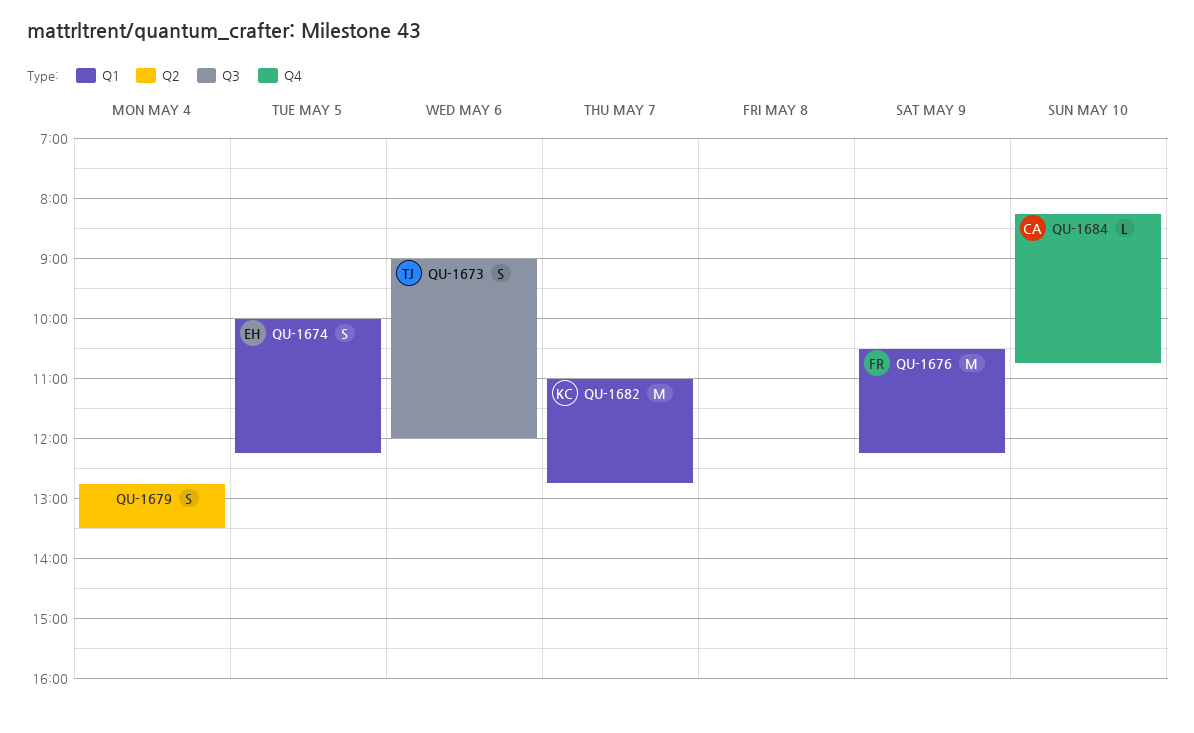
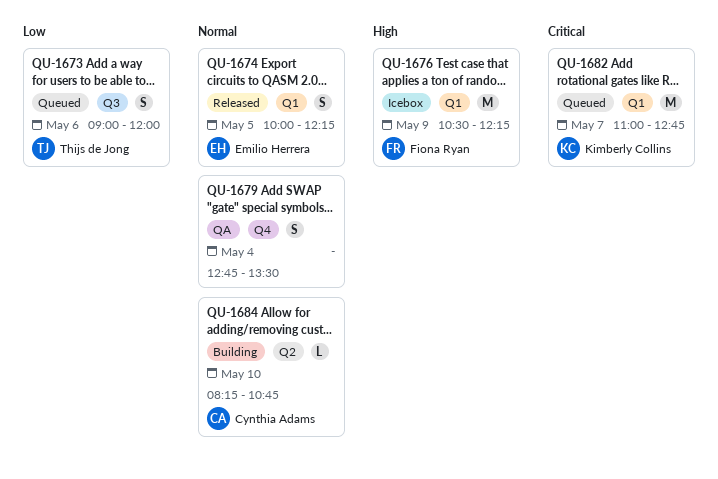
QU-1679, label: Q2 -> Q4
QU-1684, label: Q4 -> Q2

